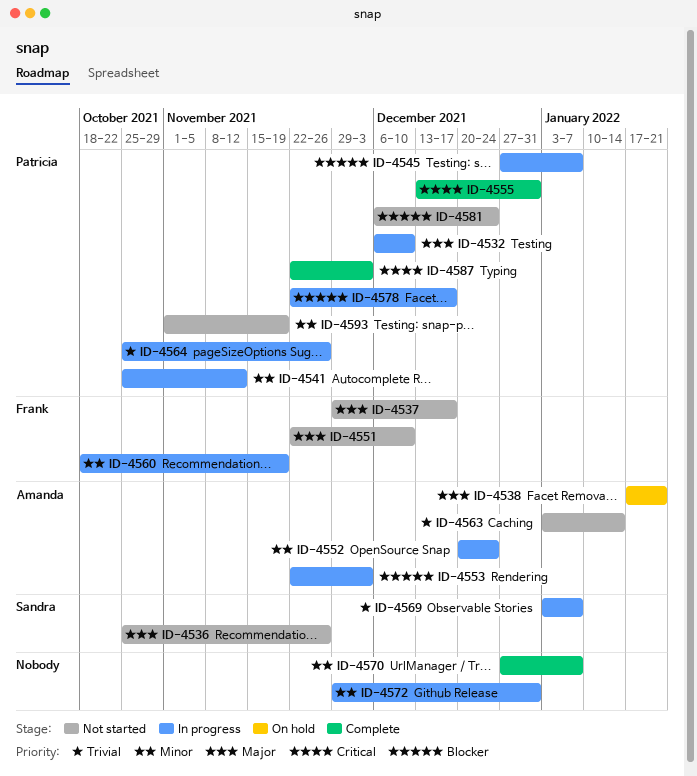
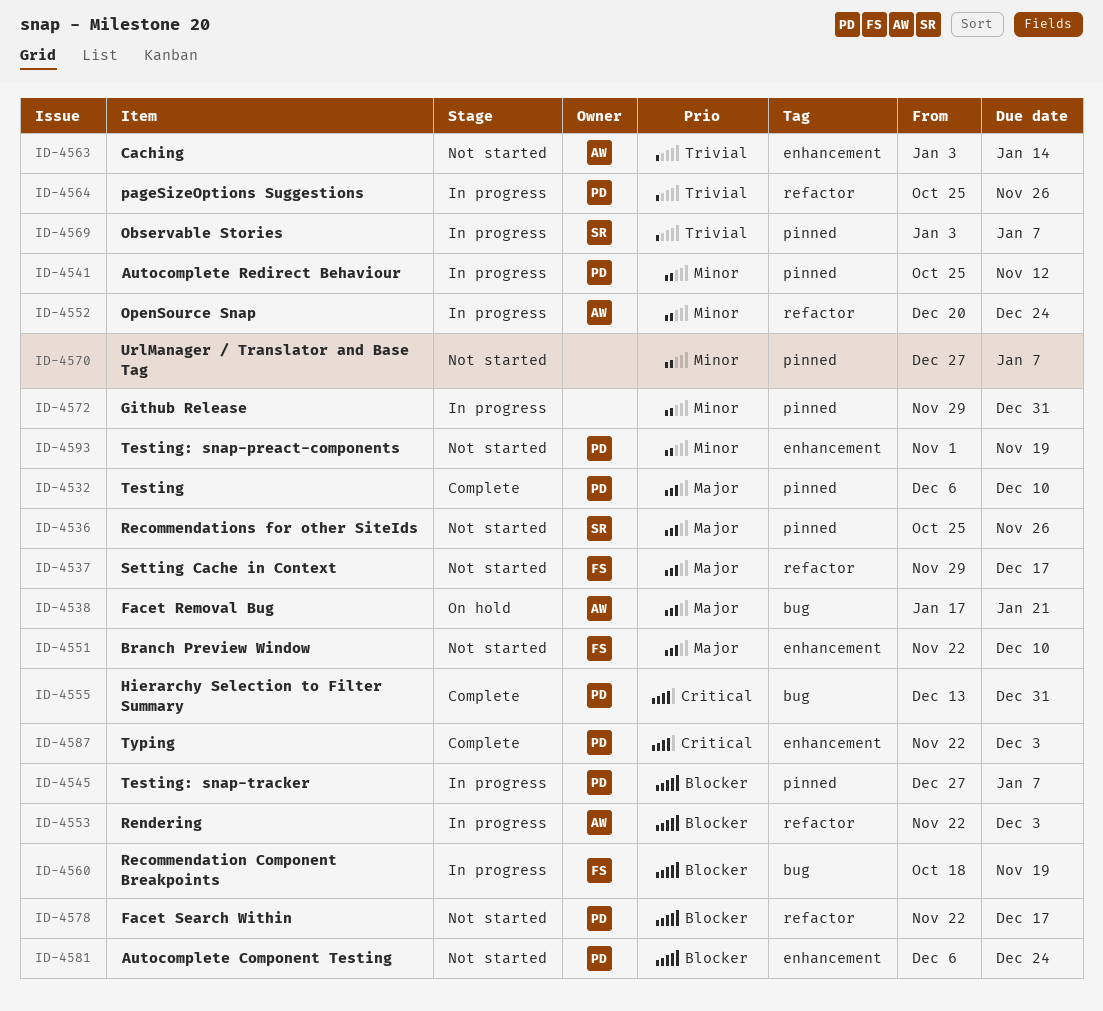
ID-4532, status: In progress -> Complete
ID-4560, priority: Minor -> Blocker
ID-4570, status: Complete -> Not started
ID-4578, status: In progress -> Not started

